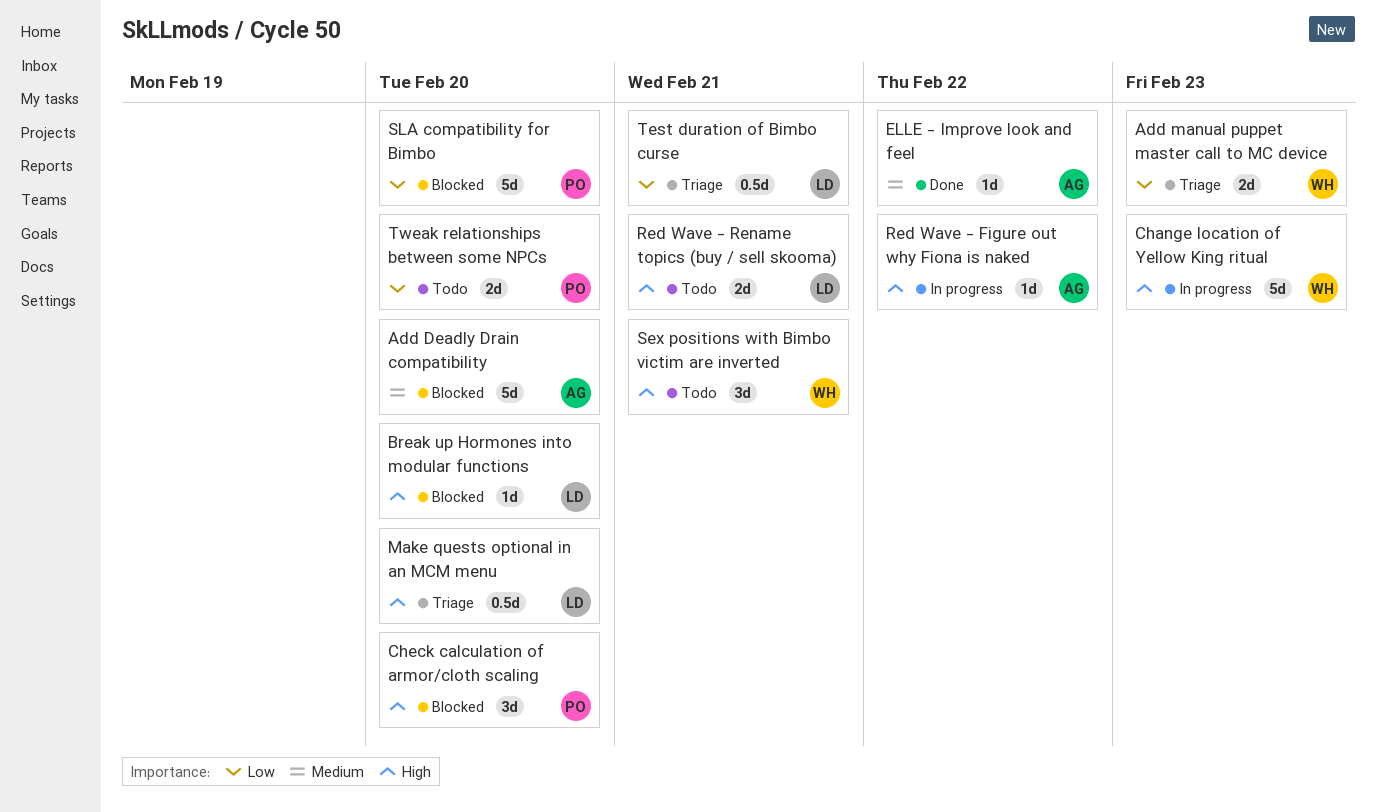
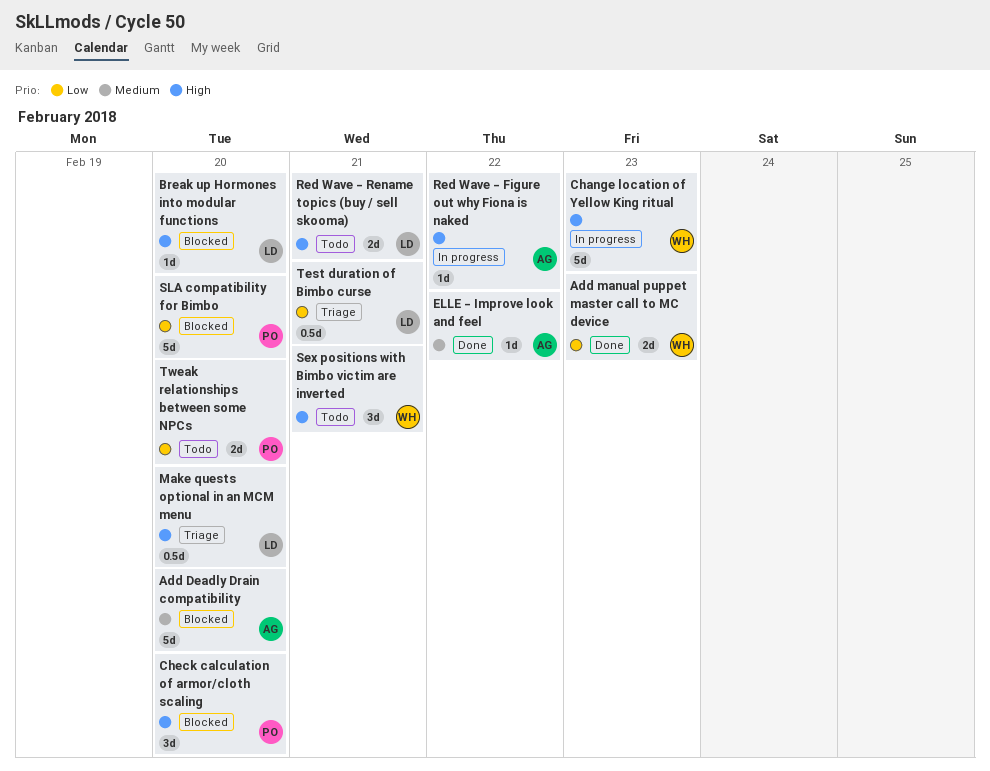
Add manual puppet master call to MC device, status: Triage -> Done

